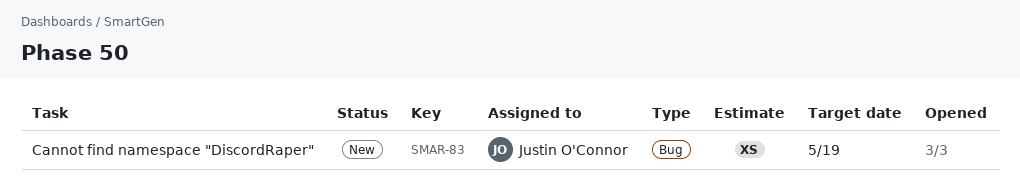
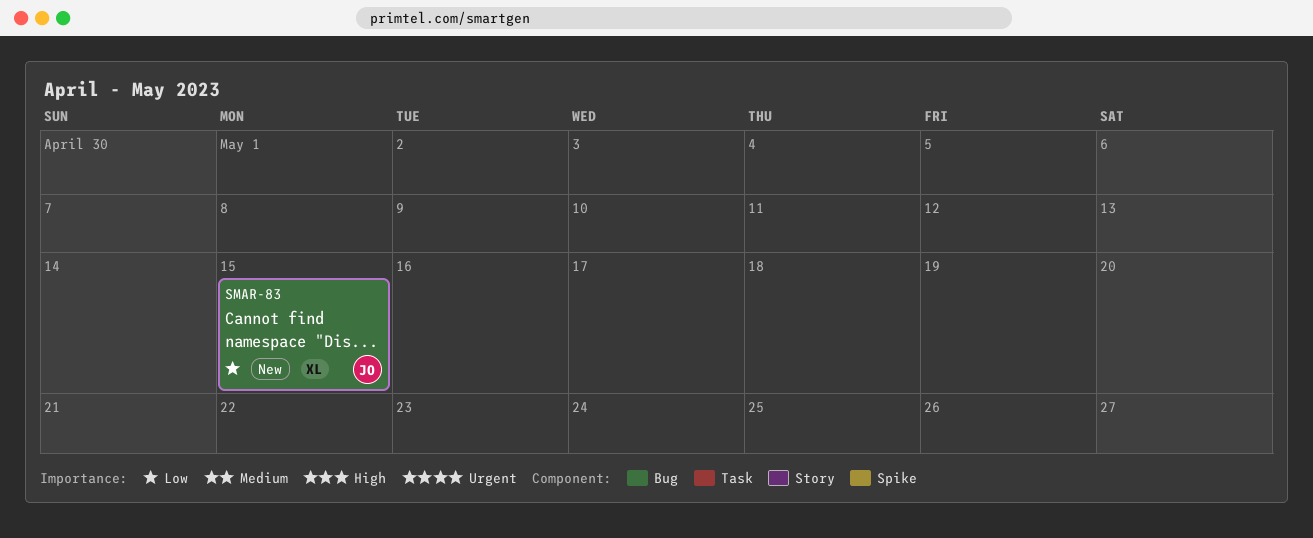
SMAR-83, estimate: XS -> XL
SMAR-83, due: May 19 -> May 15

